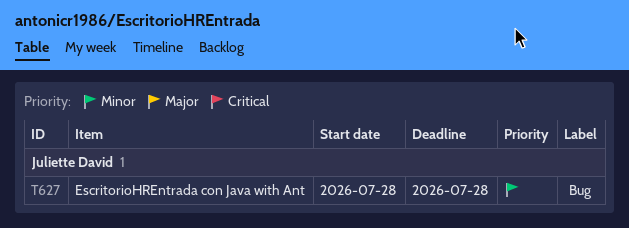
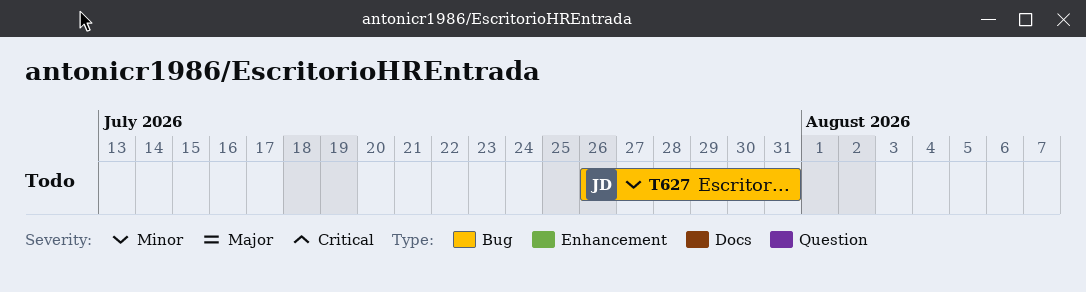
T627, start: Jul 28 -> Jul 26
T627, due: Jul 28 -> Jul 31

